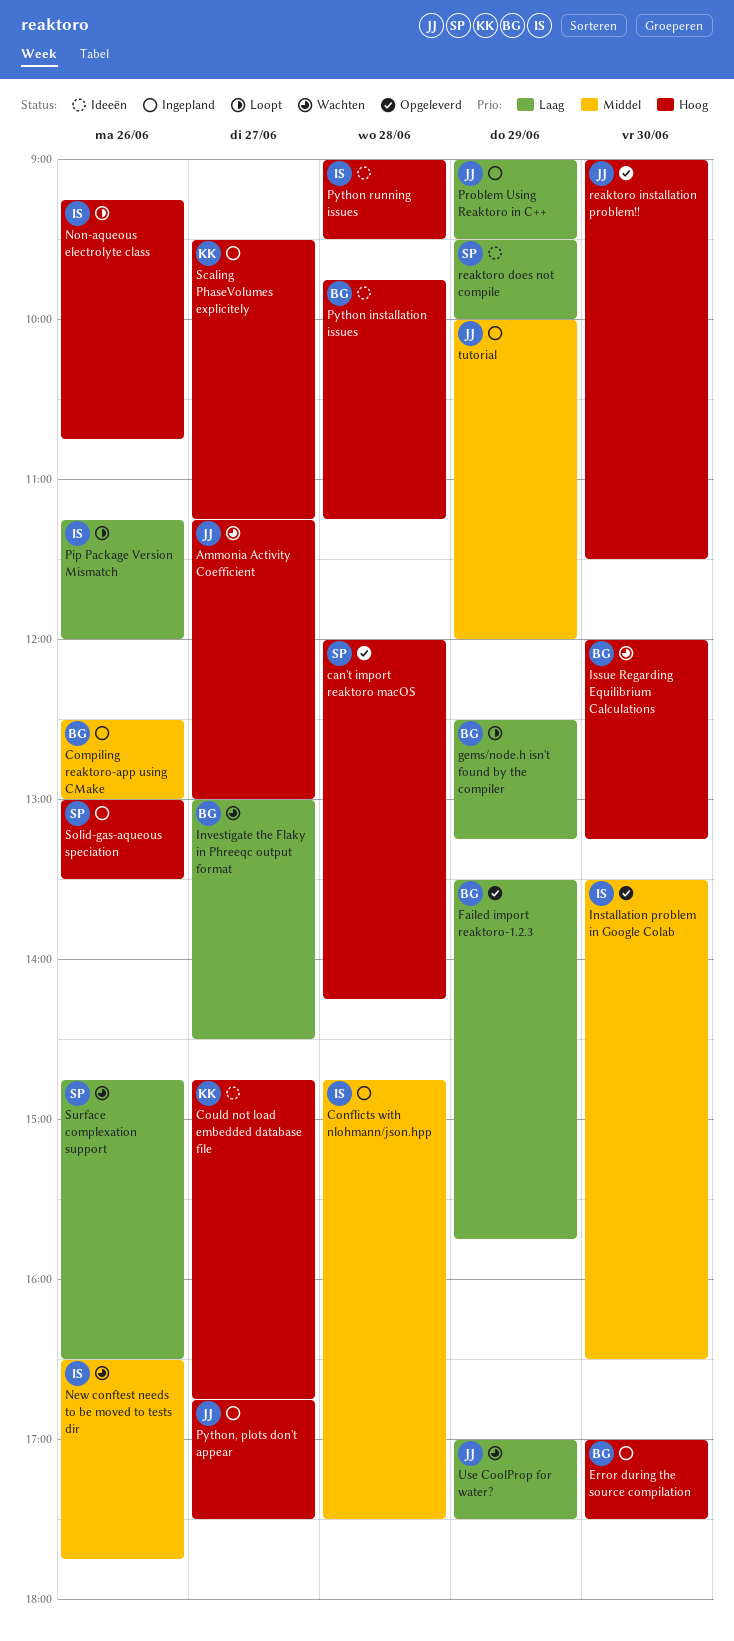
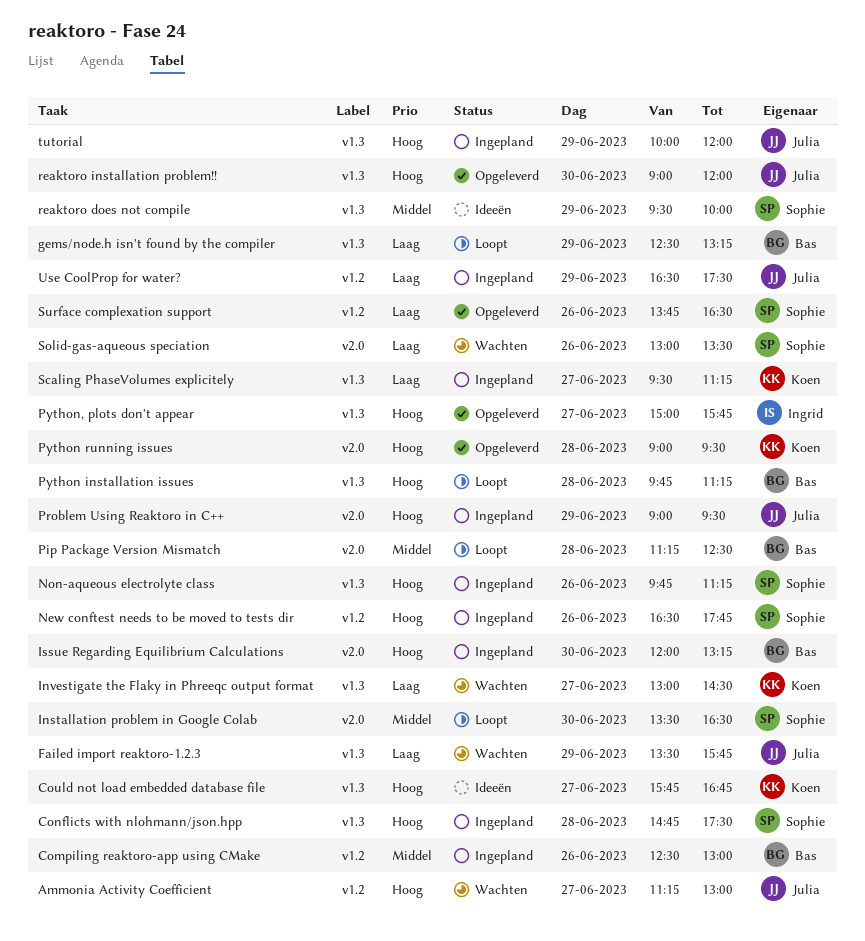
can't import reaktoro macOS: present -> none
Conflicts with nlohmann/json.hpp, owner: Ingrid -> Sophie
Conflicts with nlohmann/json.hpp, priority: Middel -> Hoog
Could not load embedded database file, begins: 14:45 -> 15:45
Error during the source compilation: present -> none
Failed import reaktoro-1.2.3, status: Opgeleverd -> Wachten
Failed import reaktoro-1.2.3, owner: Bas -> Julia
Installation problem in Google Colab, status: Opgeleverd -> Loopt
Installation problem in Google Colab, owner: Ingrid -> Sophie
Investigate the Flaky in Phreeqc output format, owner: Bas -> Koen
Issue Regarding Equilibrium Calculations, status: Wachten -> Ingepland
New conftest needs to be moved to tests dir, status: Wachten -> Ingepland
New conftest needs to be moved to tests dir, owner: Ingrid -> Sophie
New conftest needs to be moved to tests dir, priority: Middel -> Hoog
Non-aqueous electrolyte class, status: Loopt -> Ingepland
Non-aqueous electrolyte class, owner: Ingrid -> Sophie
Non-aqueous electrolyte class, begins: 09:15 -> 09:45
Non-aqueous electrolyte class, ends: 10:45 -> 11:15
Pip Package Version Mismatch, owner: Ingrid -> Bas
Pip Package Version Mismatch, priority: Laag -> Middel
Pip Package Version Mismatch, day: Jun 26 -> Jun 28
Pip Package Version Mismatch, ends: 12:00 -> 12:30
Problem Using Reaktoro in C++, priority: Laag -> Hoog
Python installation issues, status: Ideeën -> Loopt
Python running issues, status: Ideeën -> Opgeleverd
Python running issues, owner: Ingrid -> Koen
Python, plots don't appear, status: Ingepland -> Opgeleverd
Python, plots don't appear, owner: Julia -> Ingrid
Python, plots don't appear, begins: 16:45 -> 15:00
Python, plots don't appear, ends: 17:30 -> 15:45
reaktoro does not compile, priority: Laag -> Middel
reaktoro installation problem!!, ends: 11:30 -> 12:00
Scaling PhaseVolumes explicitely, priority: Hoog -> Laag
Solid-gas-aqueous speciation, status: Ingepland -> Wachten
Solid-gas-aqueous speciation, priority: Hoog -> Laag
Surface complexation support, status: Wachten -> Opgeleverd
Surface complexation support, begins: 14:45 -> 13:45
tutorial, priority: Middel -> Hoog
Use CoolProp for water?, status: Wachten -> Ingepland
Use CoolProp for water?, begins: 17:00 -> 16:30

